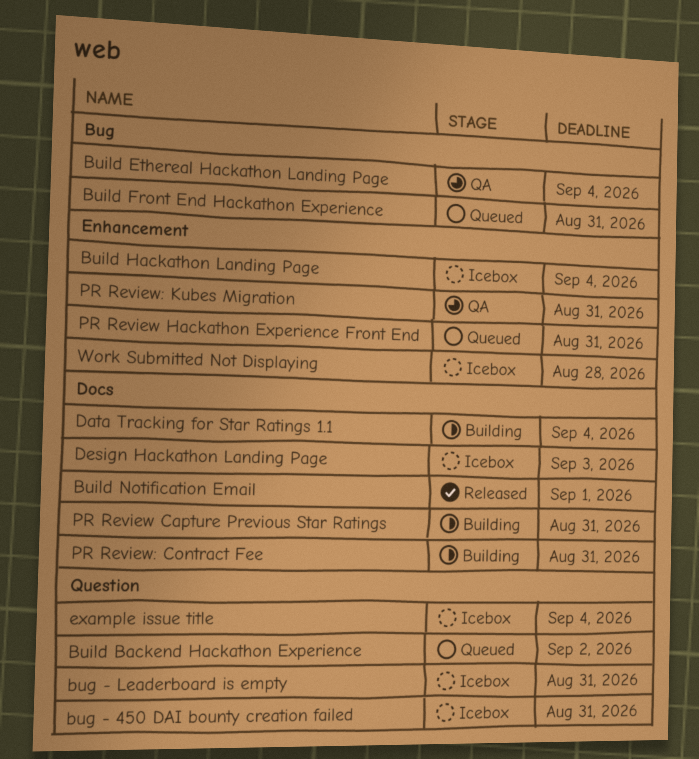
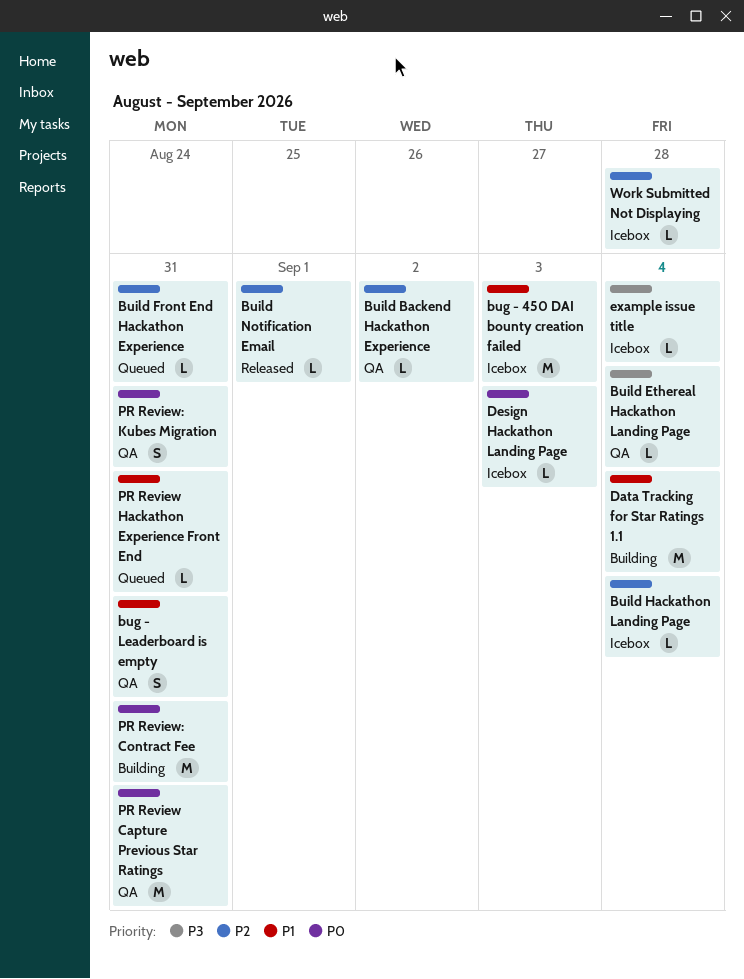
bug - 450 DAI bounty creation failed, due: Aug 31 -> Sep 3
bug - Leaderboard is empty, status: Icebox -> QA
Build Backend Hackathon Experience, status: Queued -> QA
PR Review Capture Previous Star Ratings, status: Building -> QA

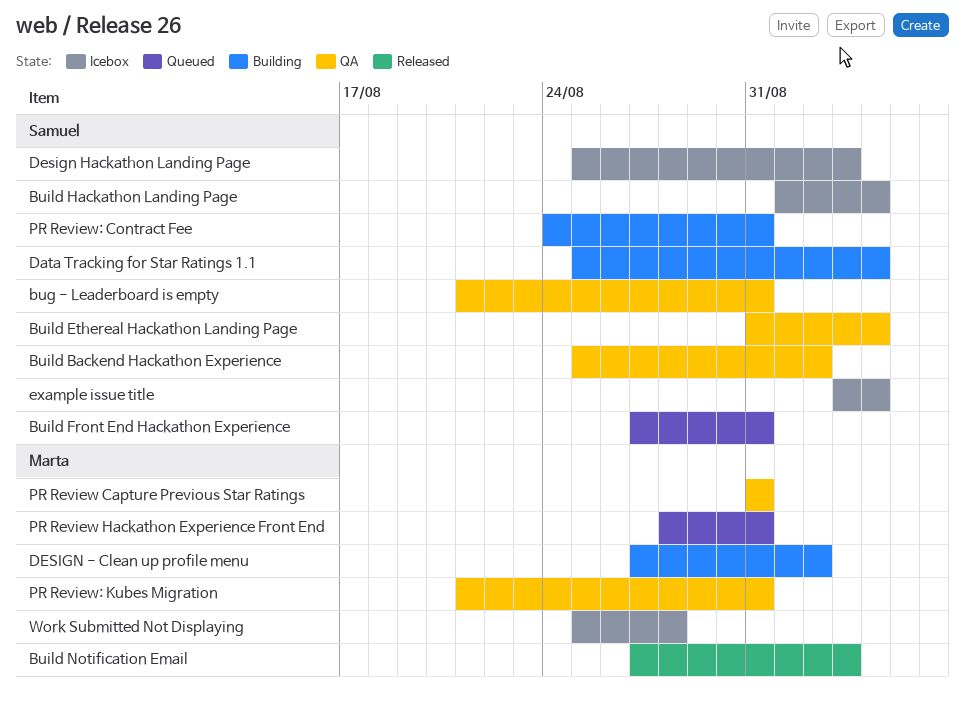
bug - 450 DAI bounty creation failed: present -> none
Build Notification Email, due: Sep 1 -> Sep 3
DESIGN - Clean up profile menu: none -> present

